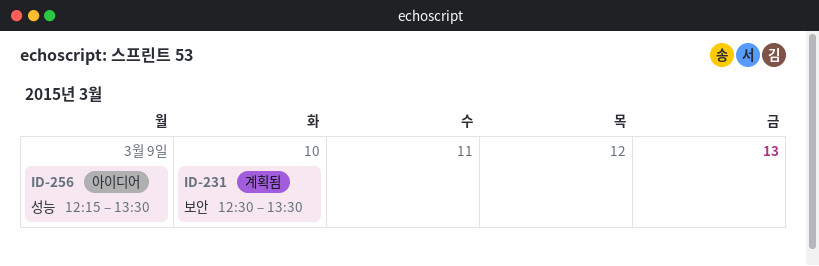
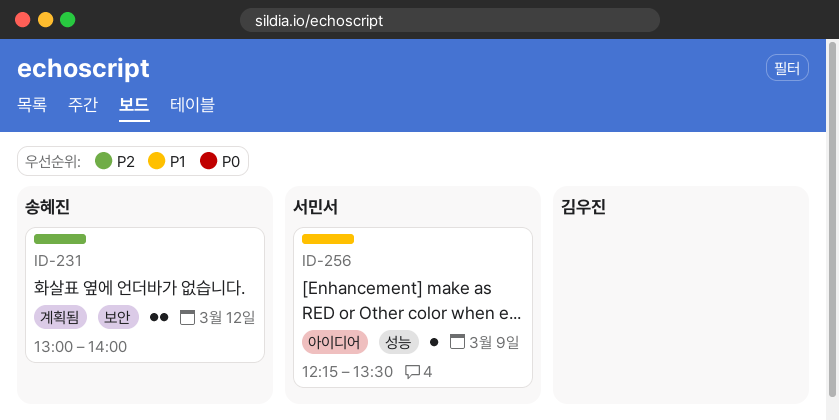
ID-231, day: Mar 10 -> Mar 12
ID-231, begins: 12:30 -> 13:00
ID-231, ends: 13:30 -> 14:00

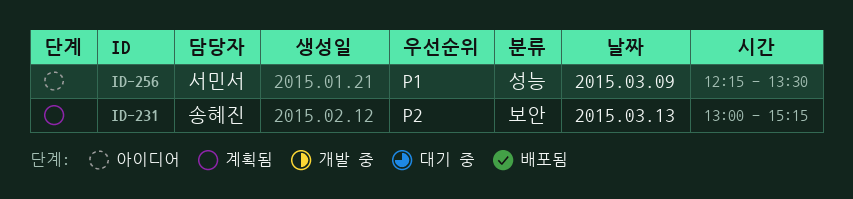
ID-231, day: Mar 12 -> Mar 13
ID-231, ends: 14:00 -> 15:15

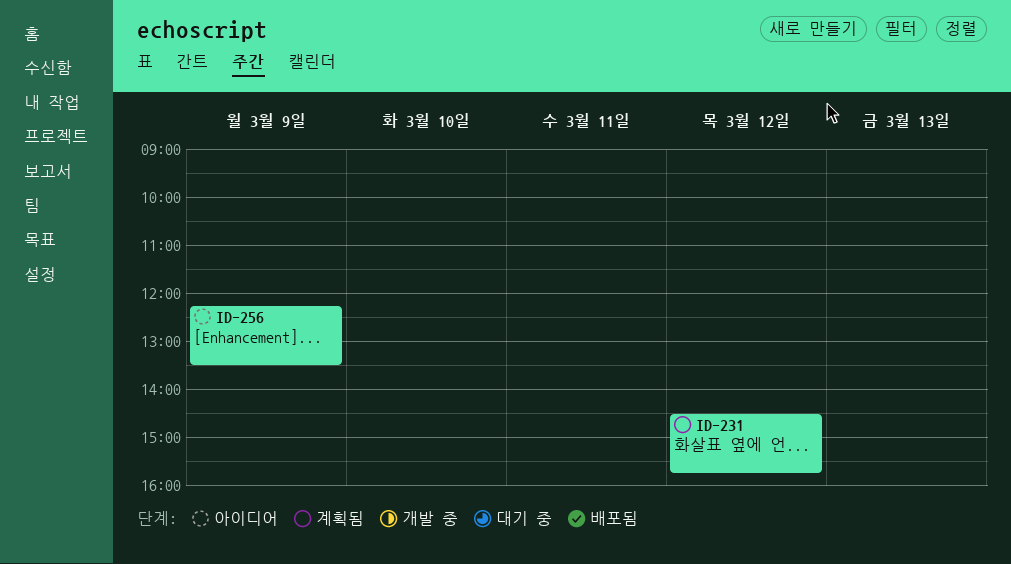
ID-231, day: Mar 13 -> Mar 12
ID-231, begins: 13:00 -> 14:30
ID-231, ends: 15:15 -> 15:45

